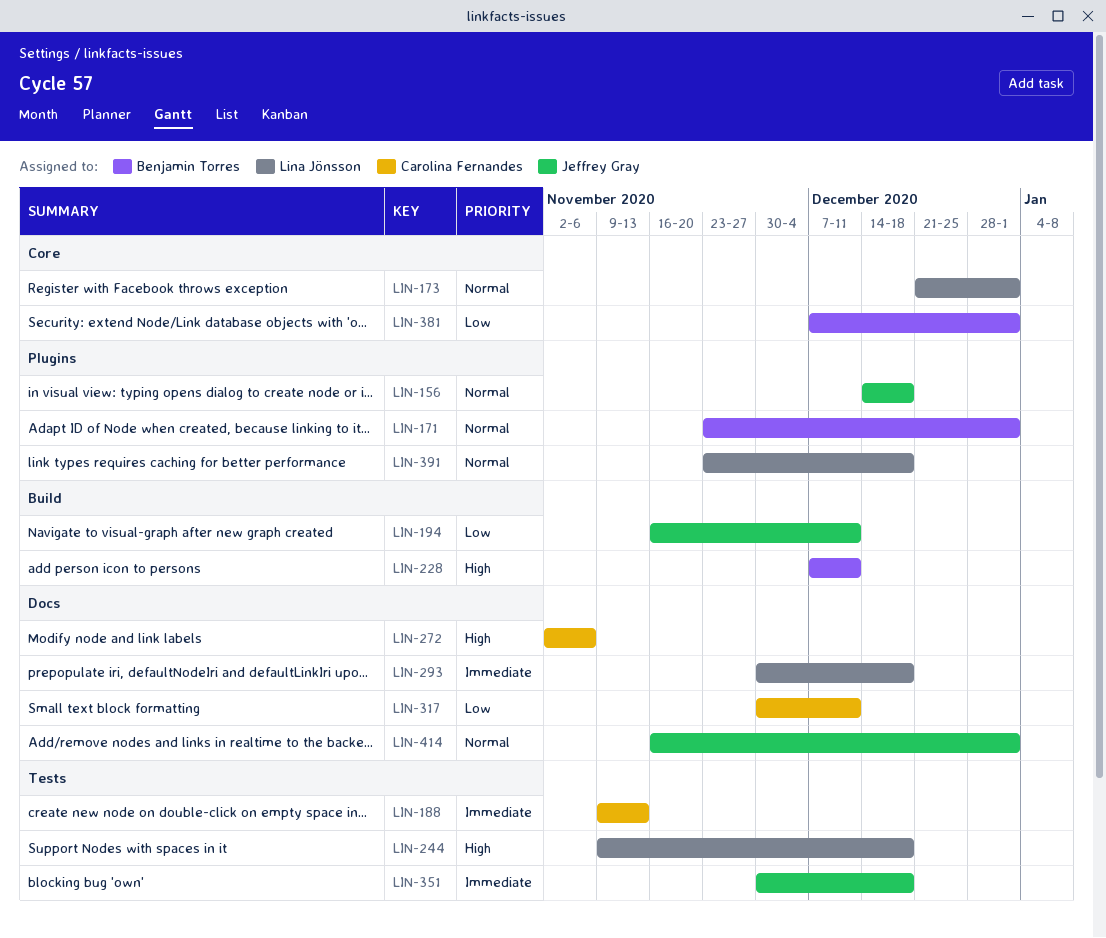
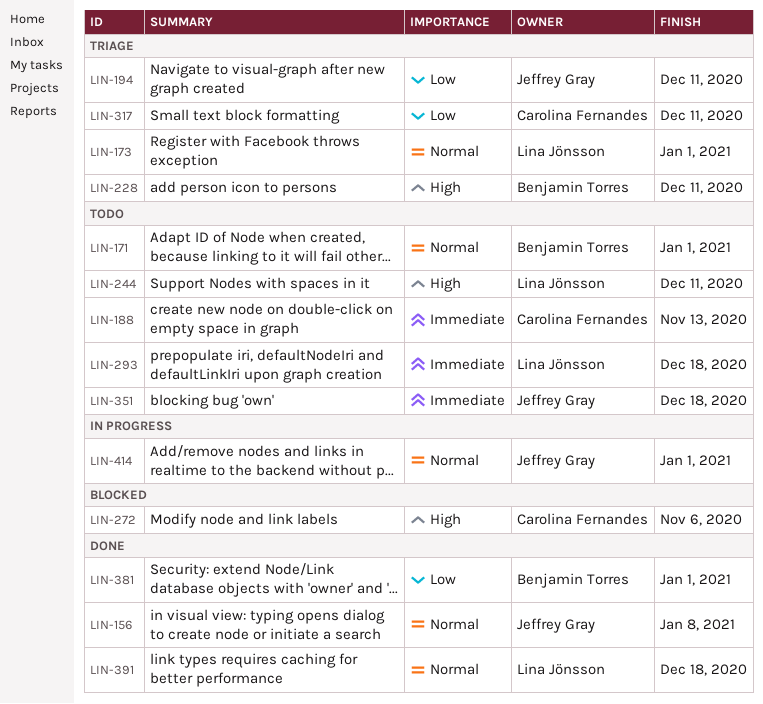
LIN-156, due: Dec 18 -> Jan 8
LIN-244, due: Dec 18 -> Dec 11

